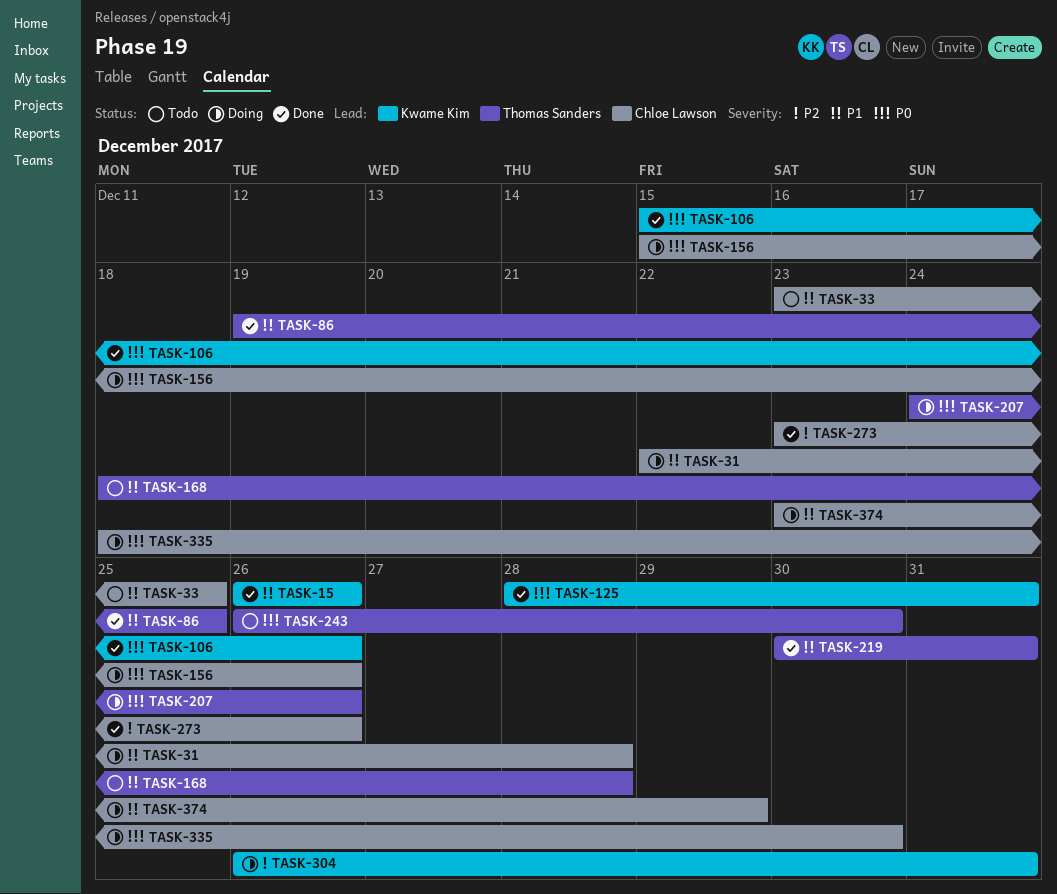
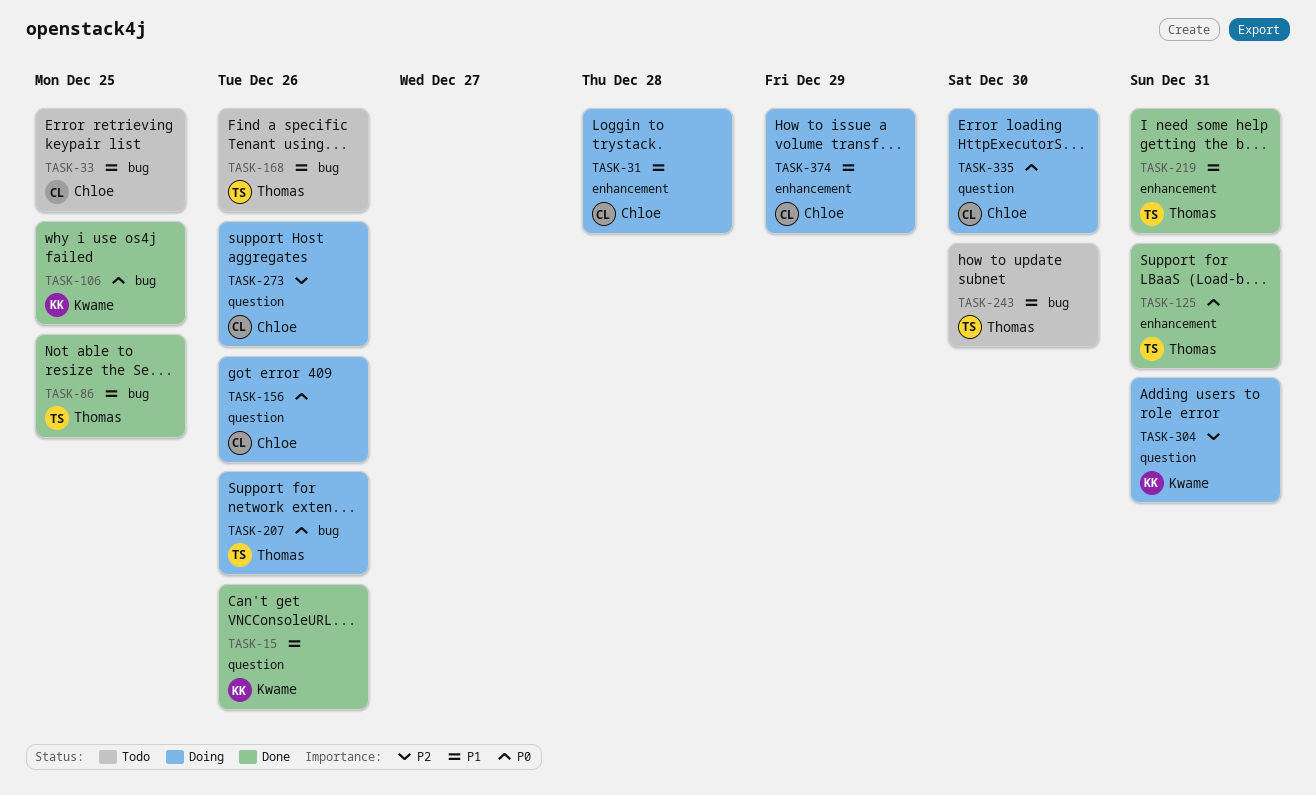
TASK-106, due: Dec 26 -> Dec 25
TASK-125, owner: Kwame Kim -> Thomas Sanders
TASK-168, due: Dec 28 -> Dec 26
TASK-243, priority: P0 -> P1
TASK-273, status: Done -> Doing

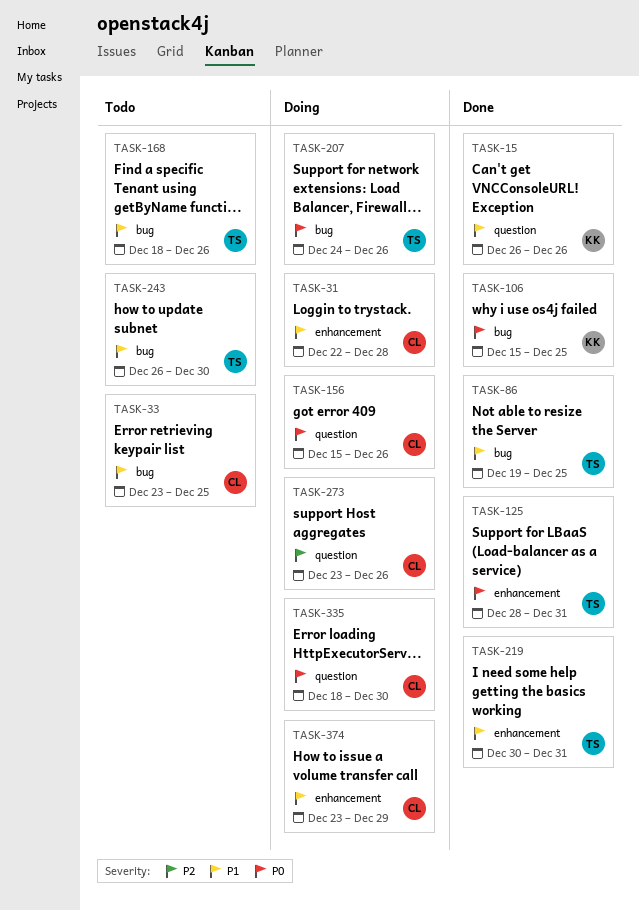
TASK-304: present -> none

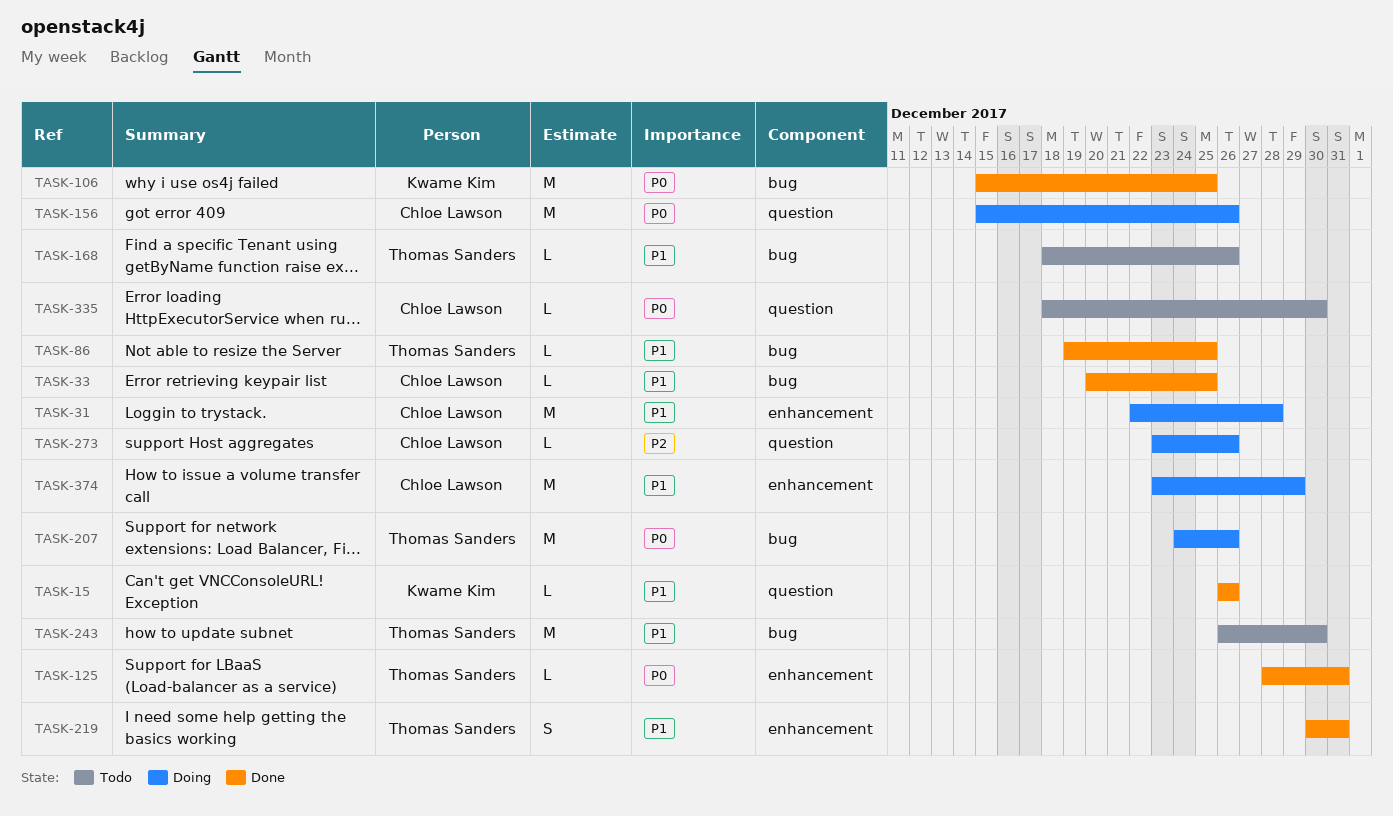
TASK-33, status: Todo -> Done
TASK-33, start: Dec 23 -> Dec 20
TASK-335, status: Doing -> Todo

